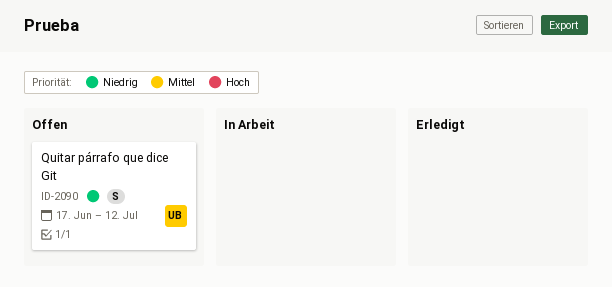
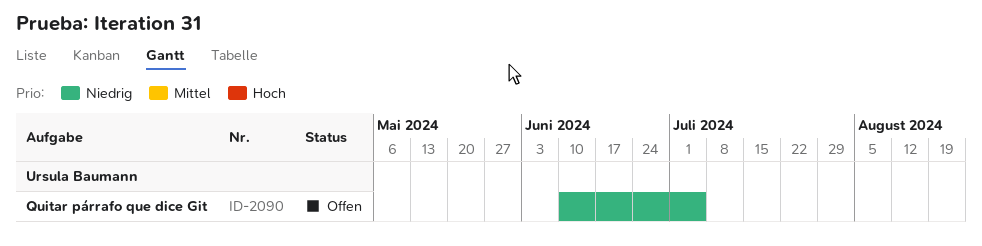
ID-2090, start: Jun 17 -> Jun 10
ID-2090, due: Jul 12 -> Jul 5

